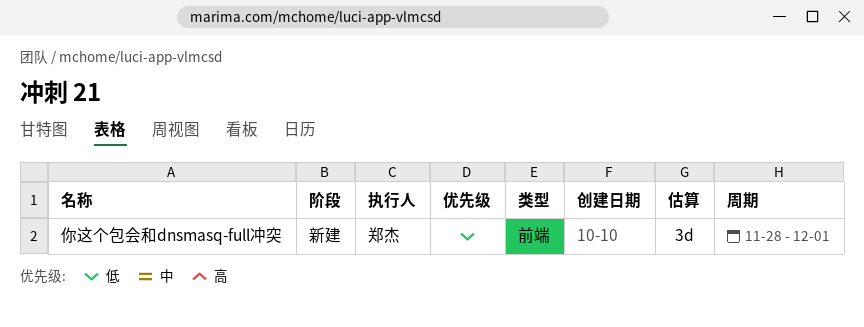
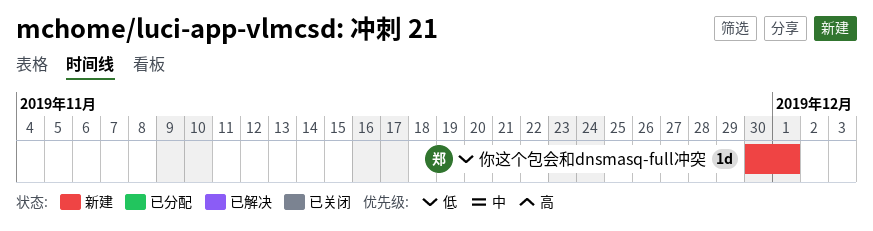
你这个包会和dnsmasq-full冲突, estimate: 3d -> 1d
你这个包会和dnsmasq-full冲突, start: Nov 28 -> Nov 30

